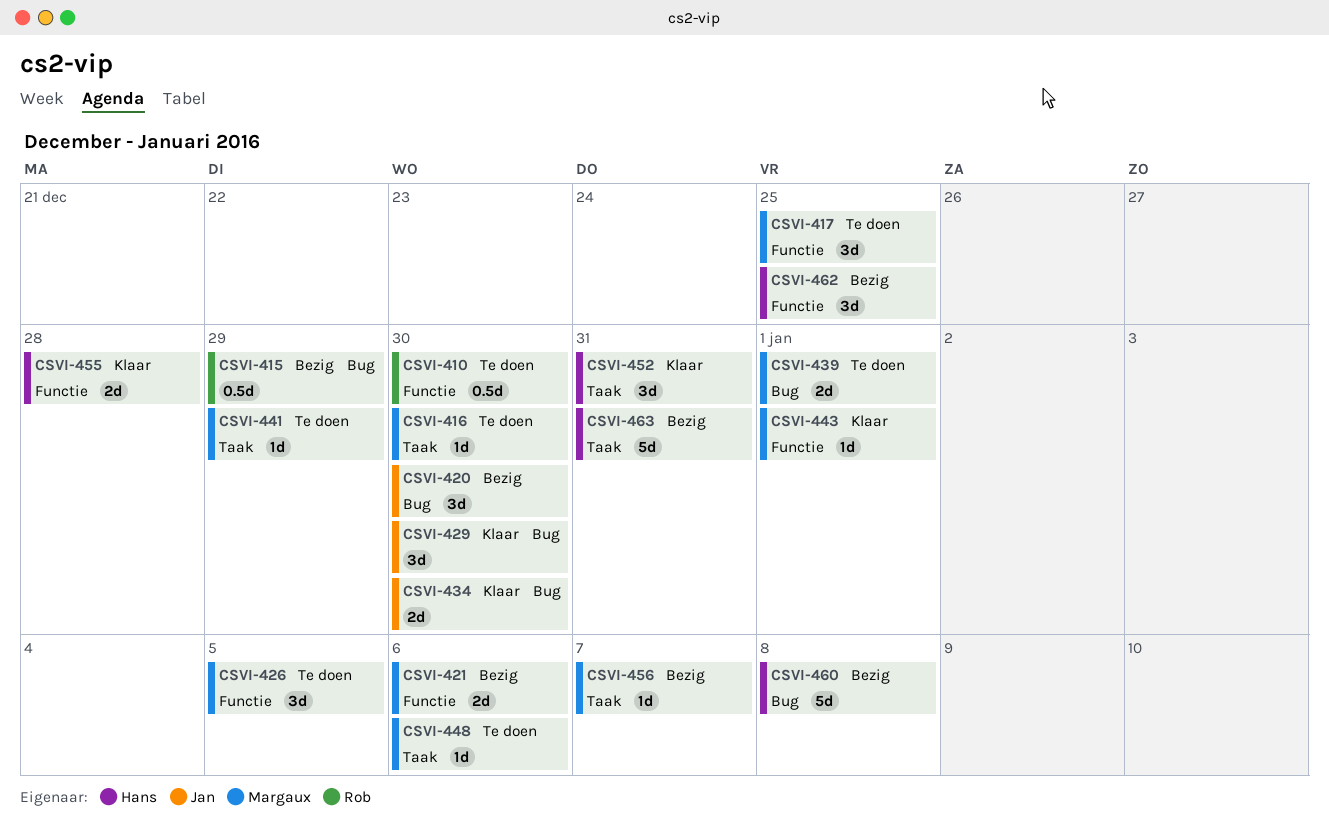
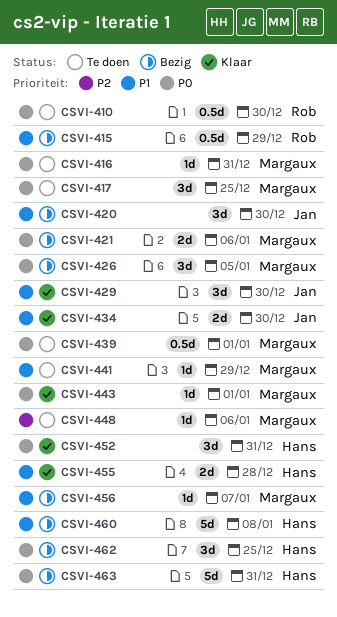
CSVI-416, due: Dec 30 -> Dec 31
CSVI-426, status: Te doen -> Bezig
CSVI-439, estimate: 2d -> 0.5d

